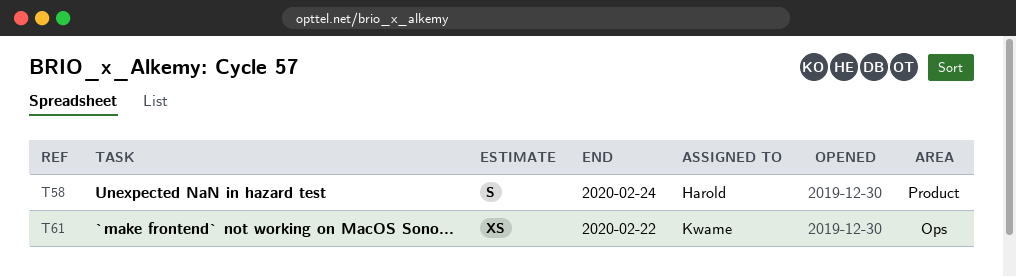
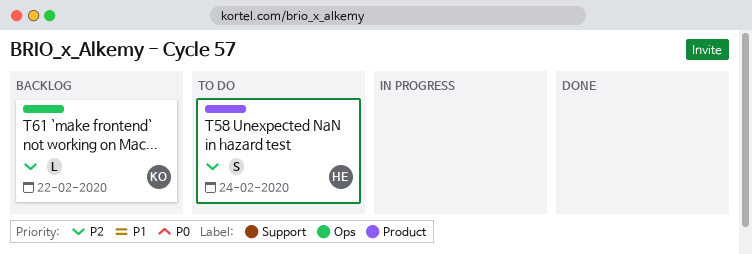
T61, estimate: XS -> L

